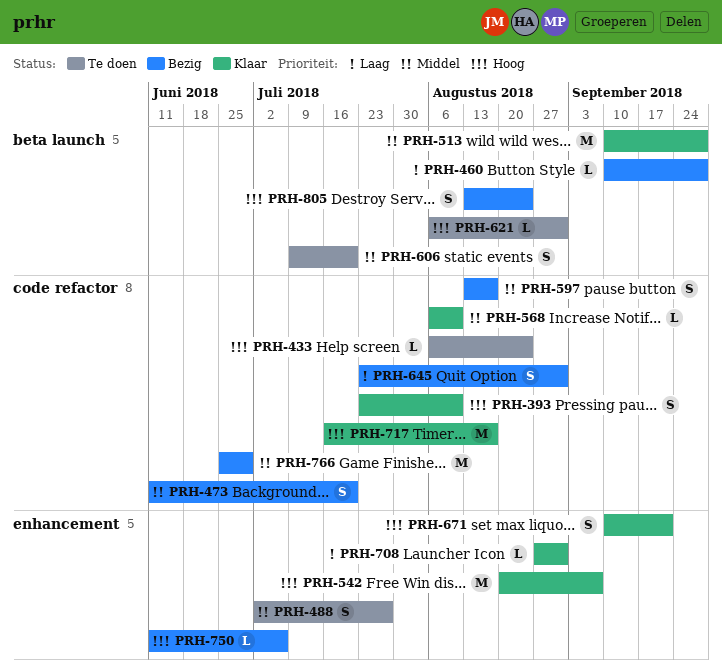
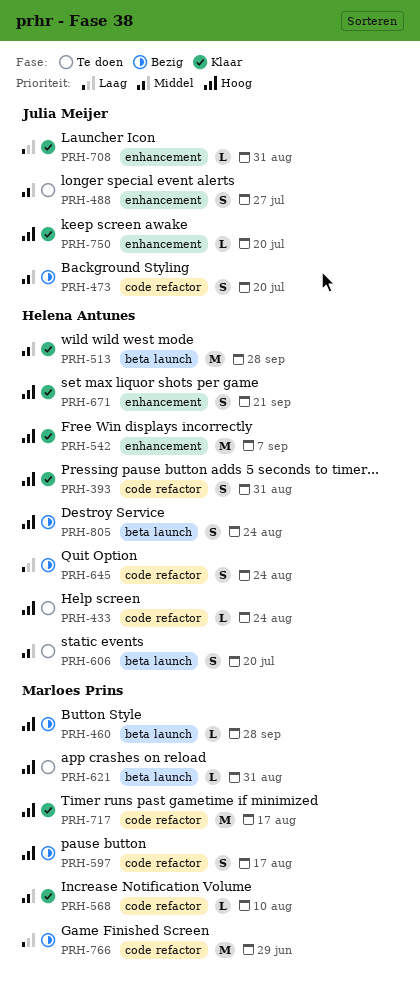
PRH-393, due: Aug 10 -> Aug 31
PRH-460, priority: Laag -> Hoog
PRH-597, priority: Middel -> Hoog
PRH-645, due: Aug 31 -> Aug 24
PRH-750, status: Bezig -> Klaar
PRH-750, due: Jul 6 -> Jul 20
PRH-766, priority: Middel -> Laag

